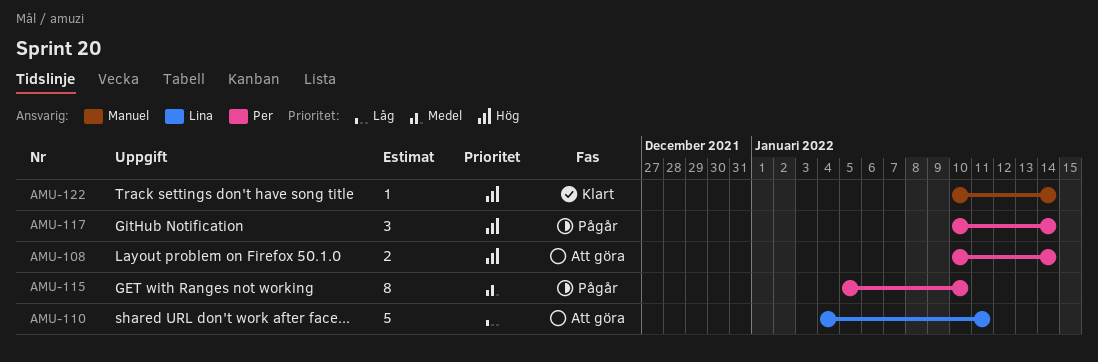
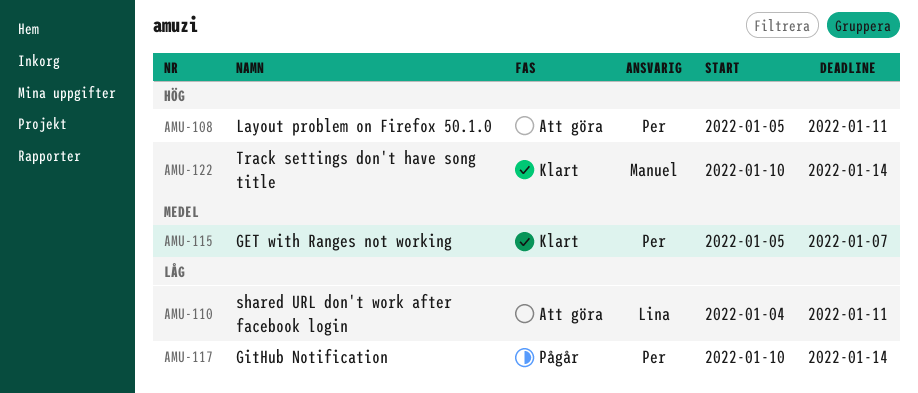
AMU-108, start: Jan 10 -> Jan 5
AMU-108, due: Jan 14 -> Jan 11
AMU-115, status: Pågår -> Klart
AMU-115, due: Jan 10 -> Jan 7
AMU-117, priority: Hög -> Låg

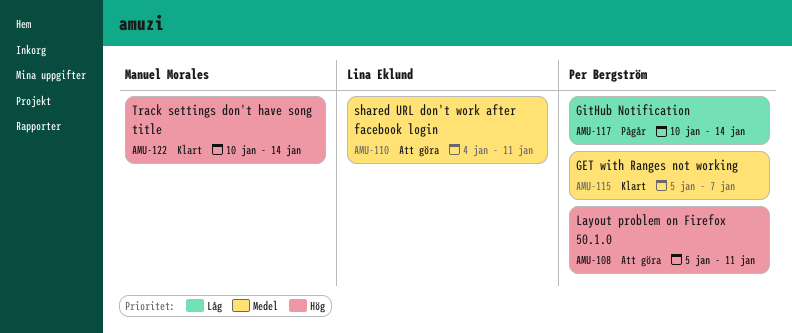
AMU-110, priority: Låg -> Medel

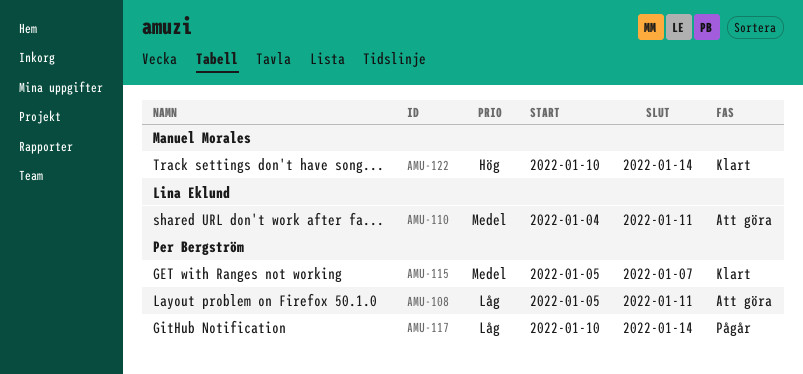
AMU-108, priority: Hög -> Låg

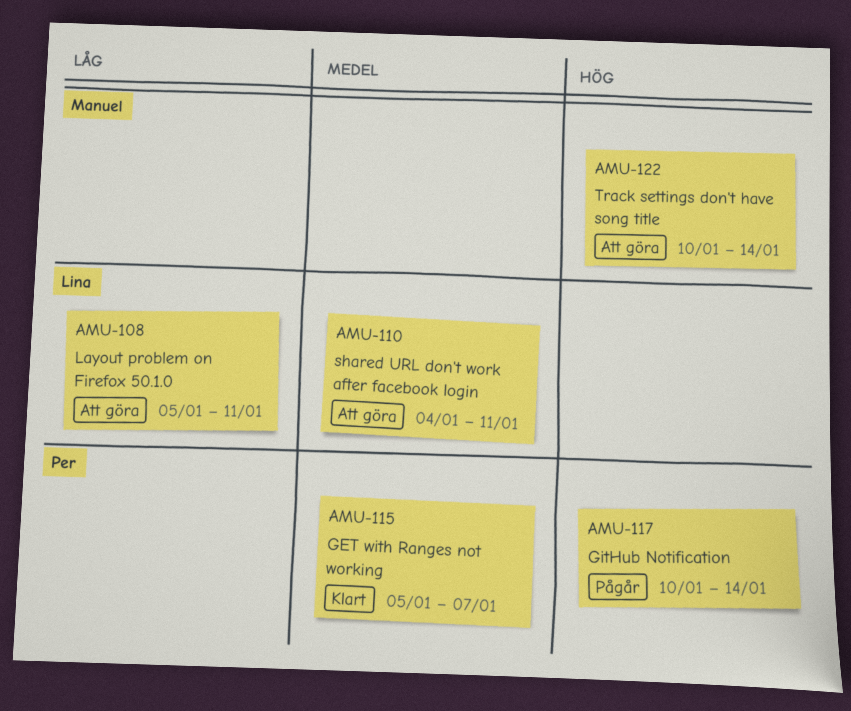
AMU-108, owner: Per Bergström -> Lina Eklund
AMU-117, priority: Låg -> Hög
AMU-122, status: Klart -> Att göra

